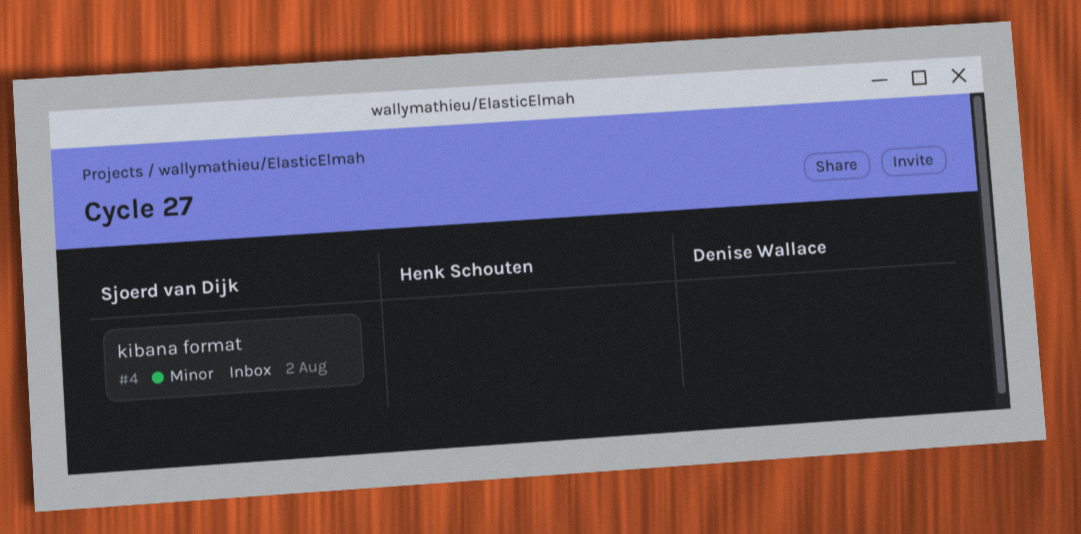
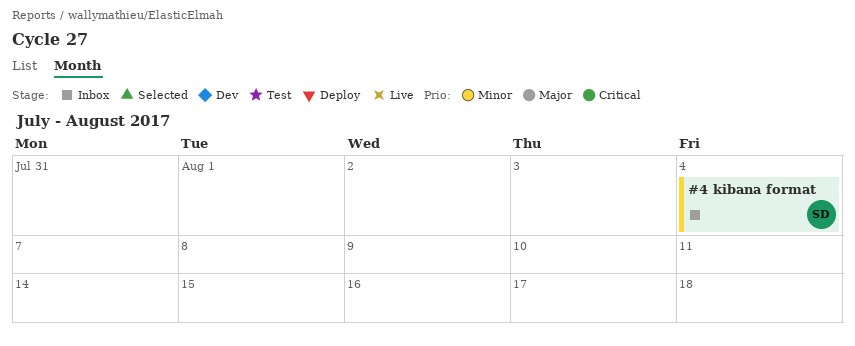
#4, due: Aug 2 -> Aug 4

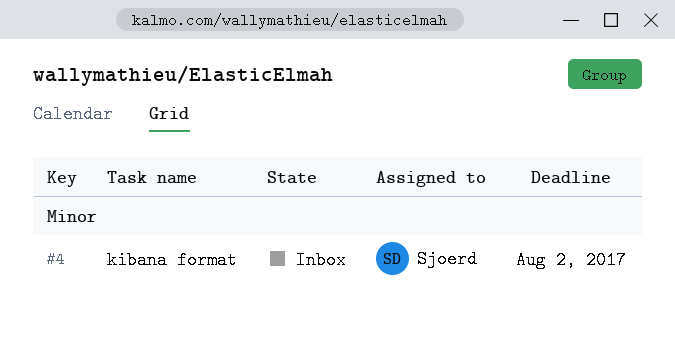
#4, due: Aug 4 -> Aug 2

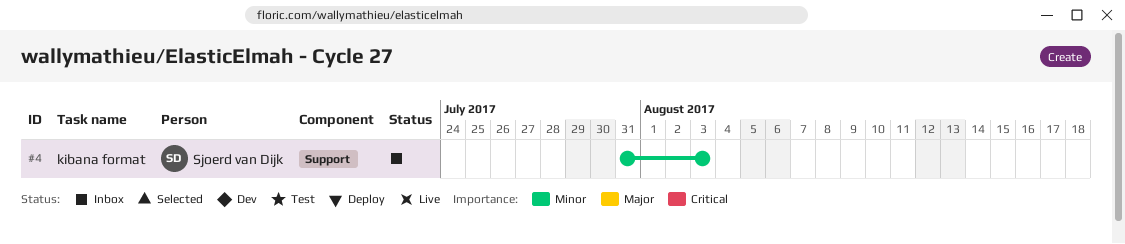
#4, due: Aug 2 -> Aug 3

